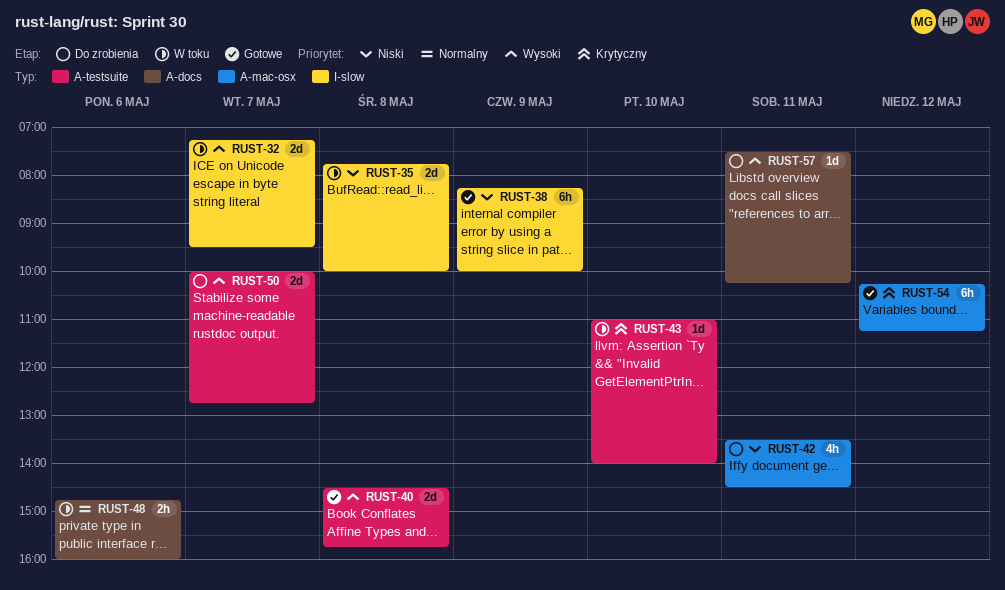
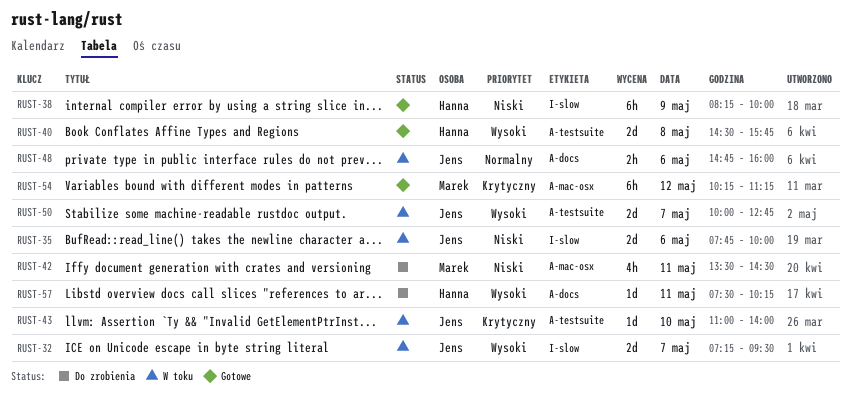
RUST-35, day: May 8 -> May 6
RUST-50, status: Do zrobienia -> W toku

